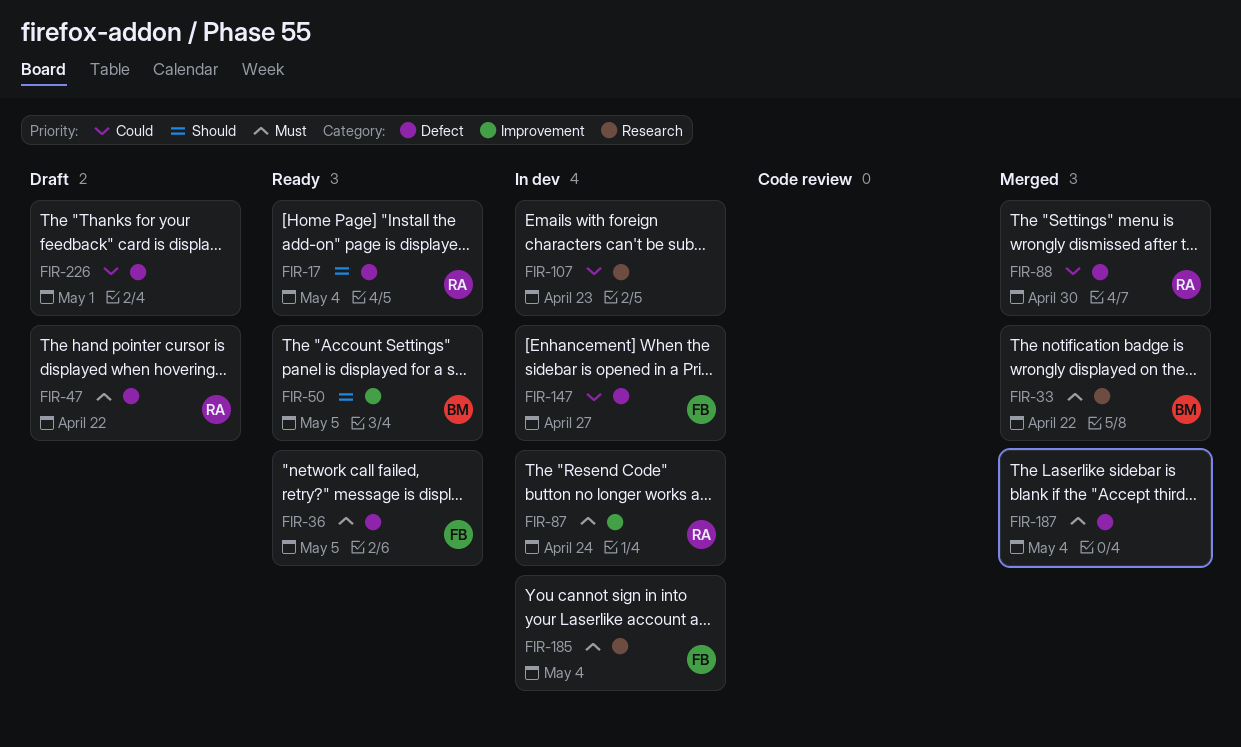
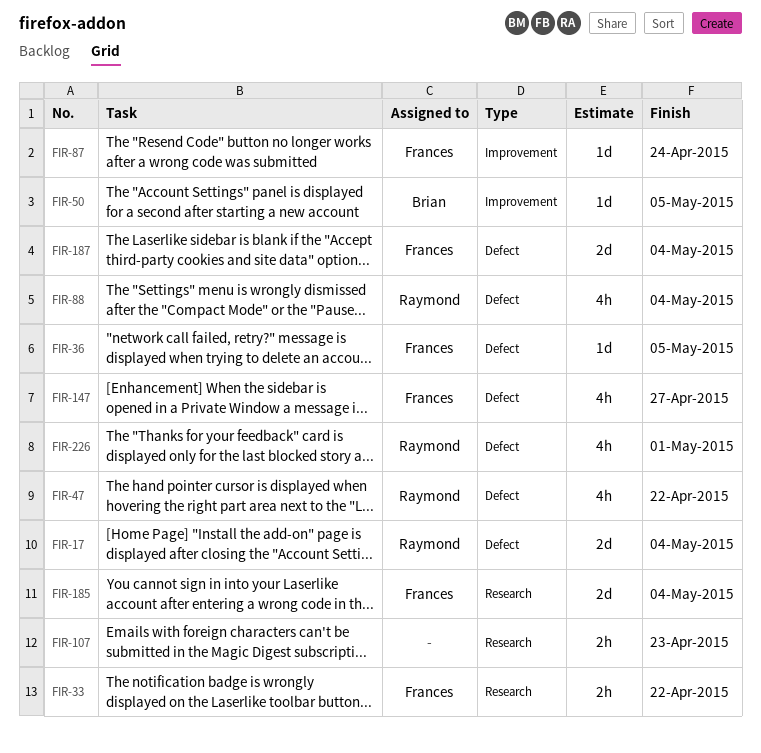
FIR-33, owner: Brian -> Frances
FIR-87, owner: Raymond -> Frances
FIR-88, due: Apr 30 -> May 4
FIR-187, owner: none -> Frances
FIR-226, owner: none -> Raymond

